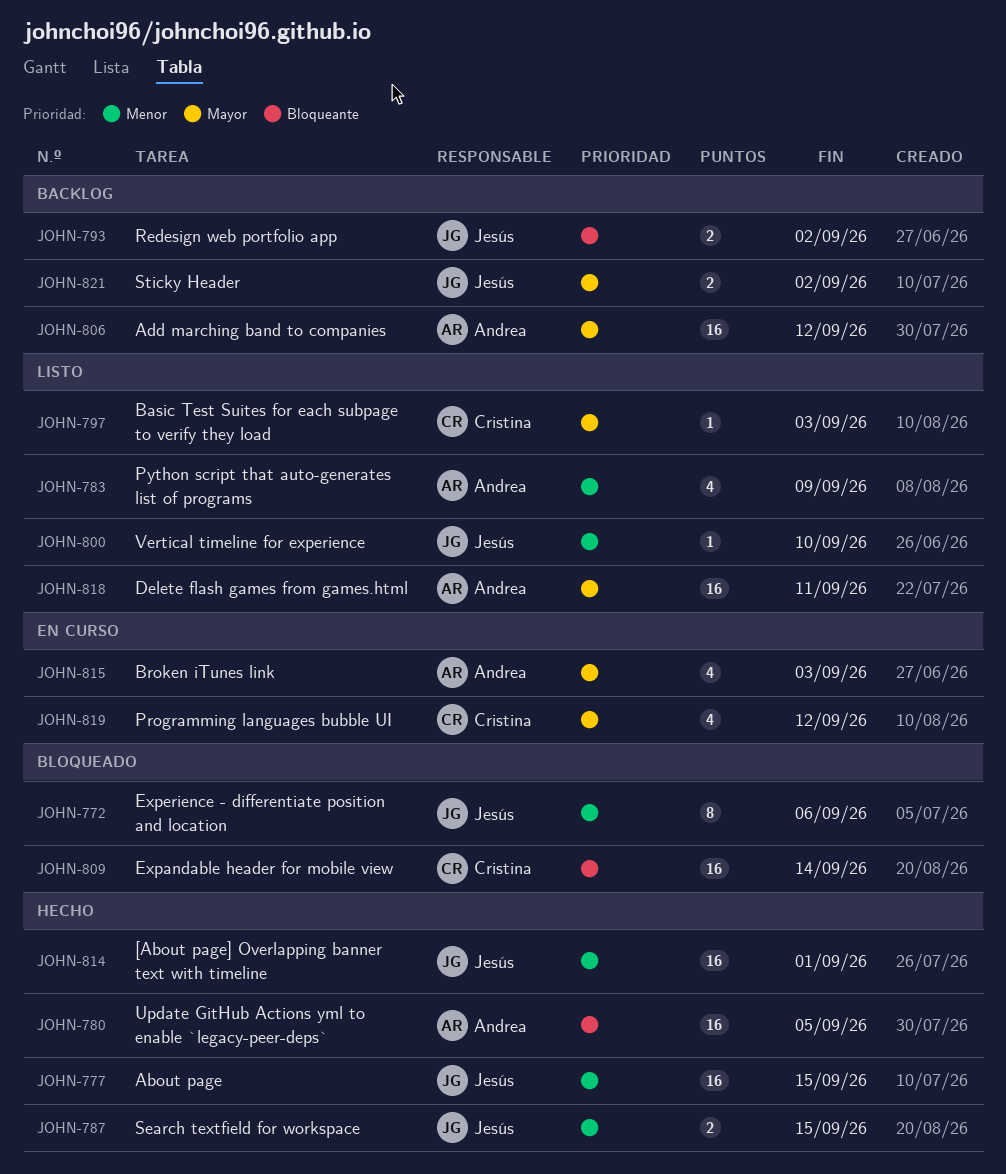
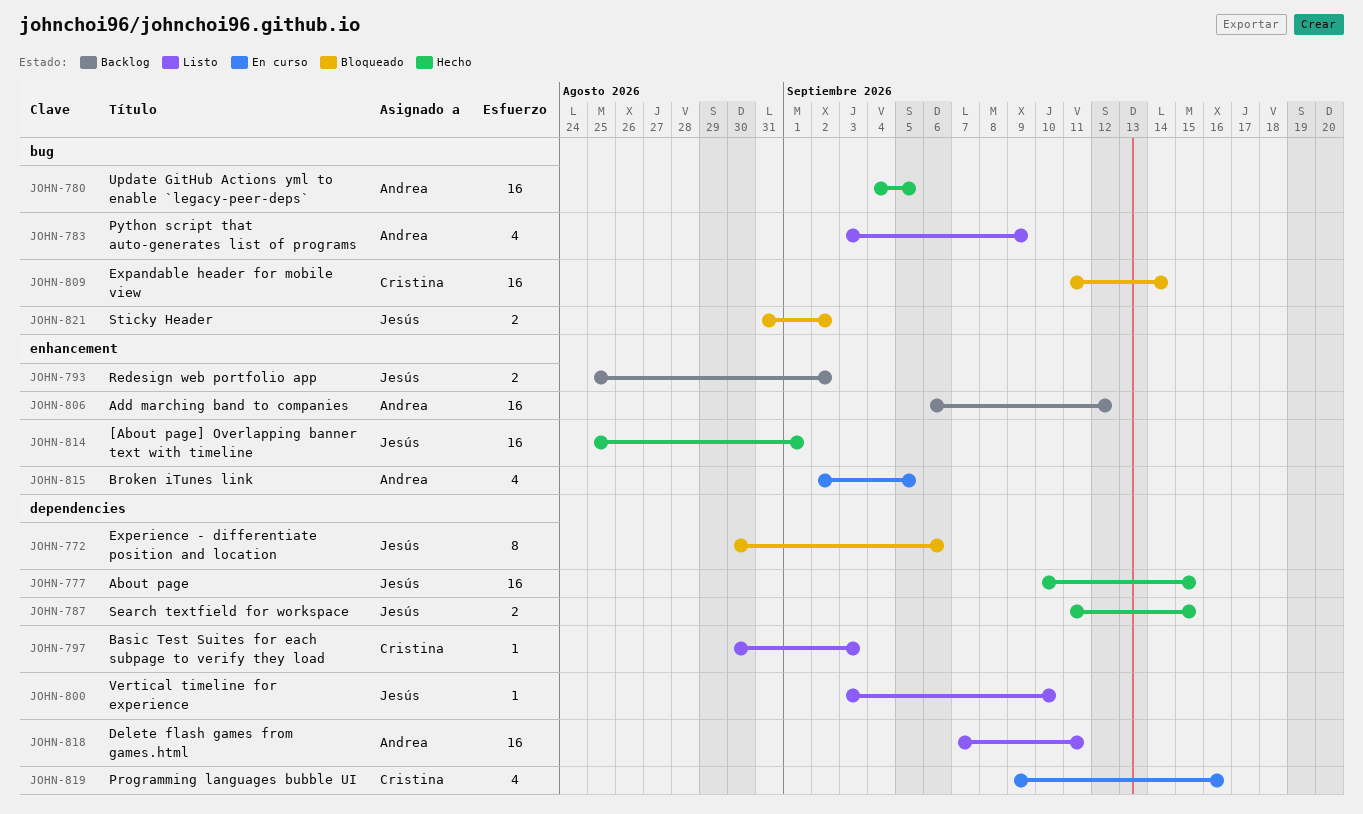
JOHN-815, due: Sep 3 -> Sep 5
JOHN-819, due: Sep 12 -> Sep 16
JOHN-821, status: Backlog -> Bloqueado

